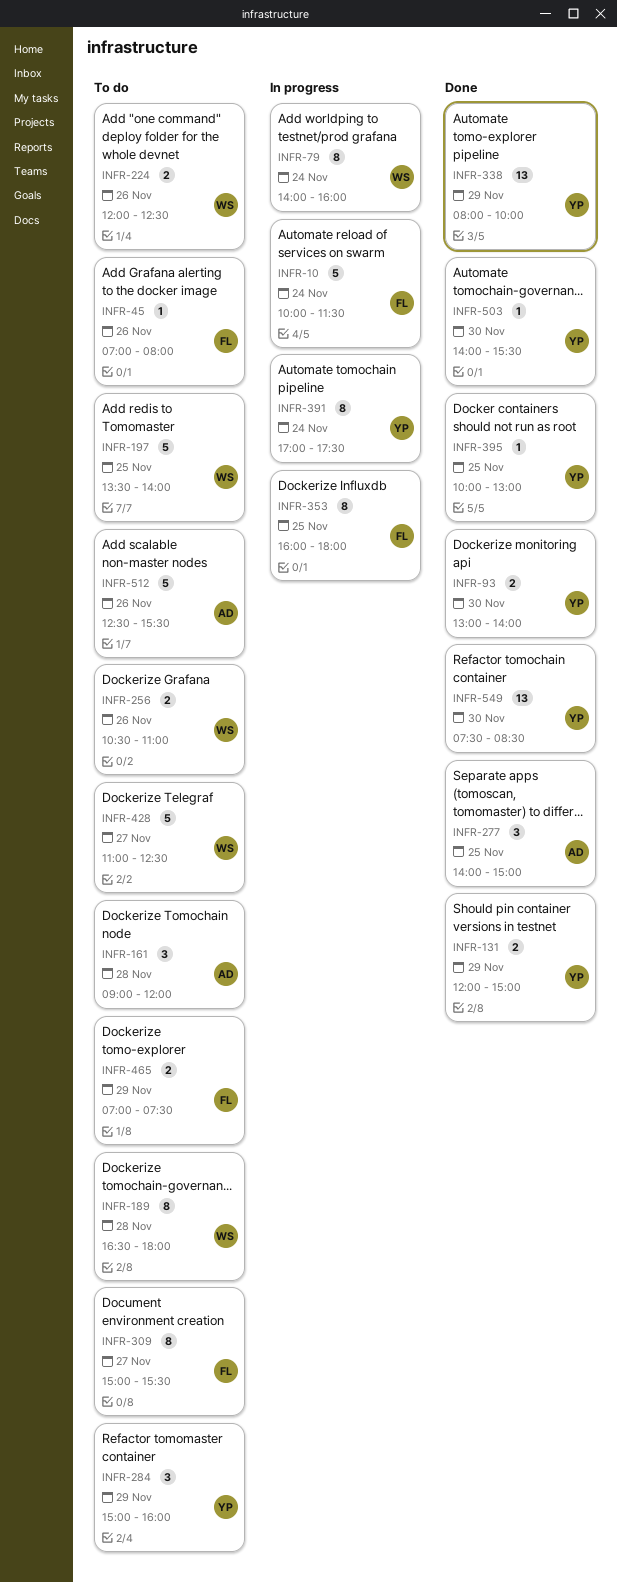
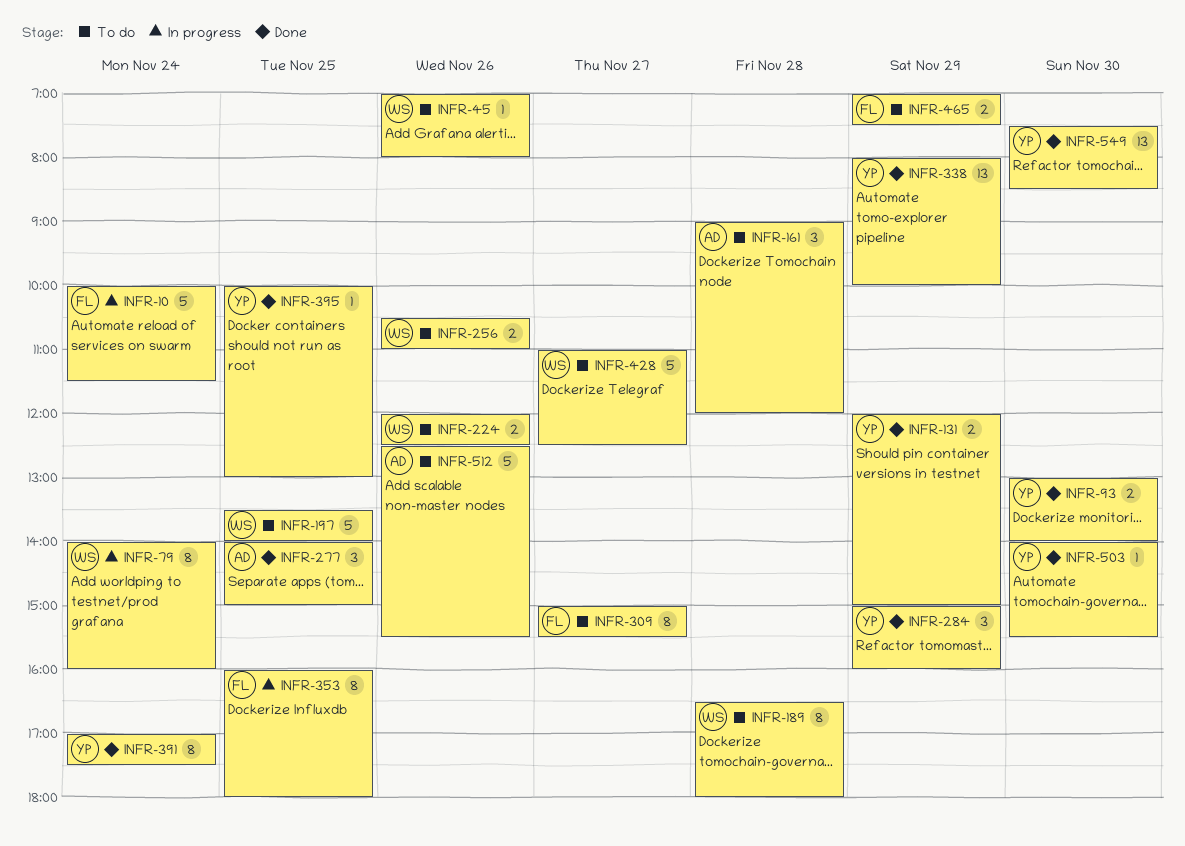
INFR-45, owner: FL -> WS
INFR-284, status: To do -> Done
INFR-391, status: In progress -> Done

